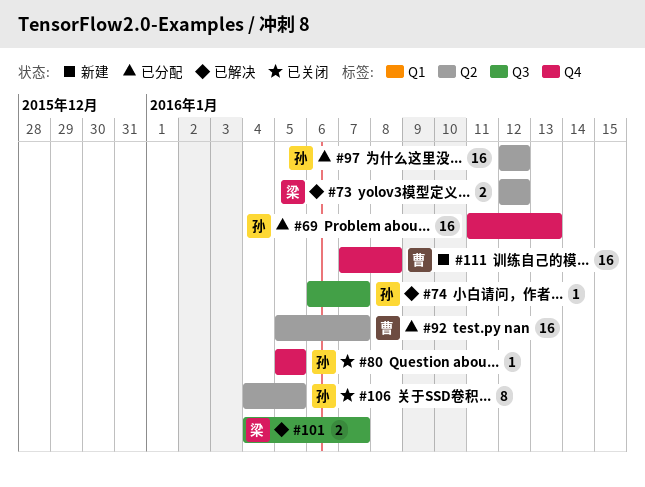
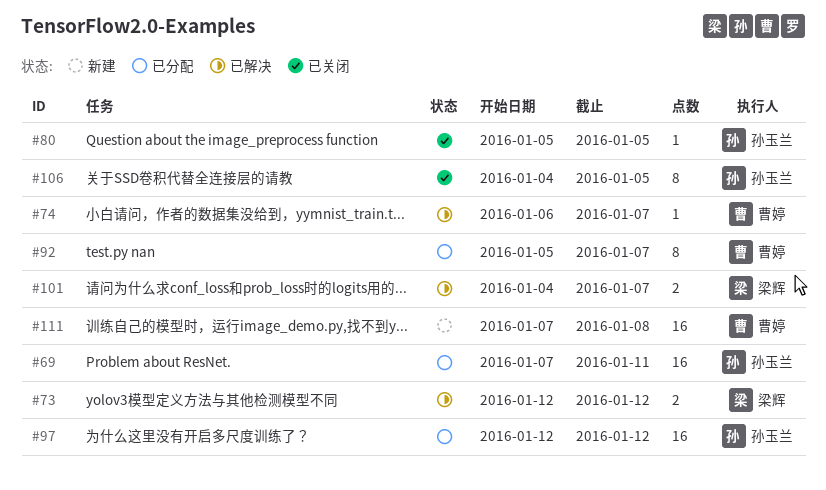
#69, start: Jan 11 -> Jan 7
#69, due: Jan 13 -> Jan 11
#74, owner: 孙玉兰 -> 曹婷
#92, estimate: 16 -> 8

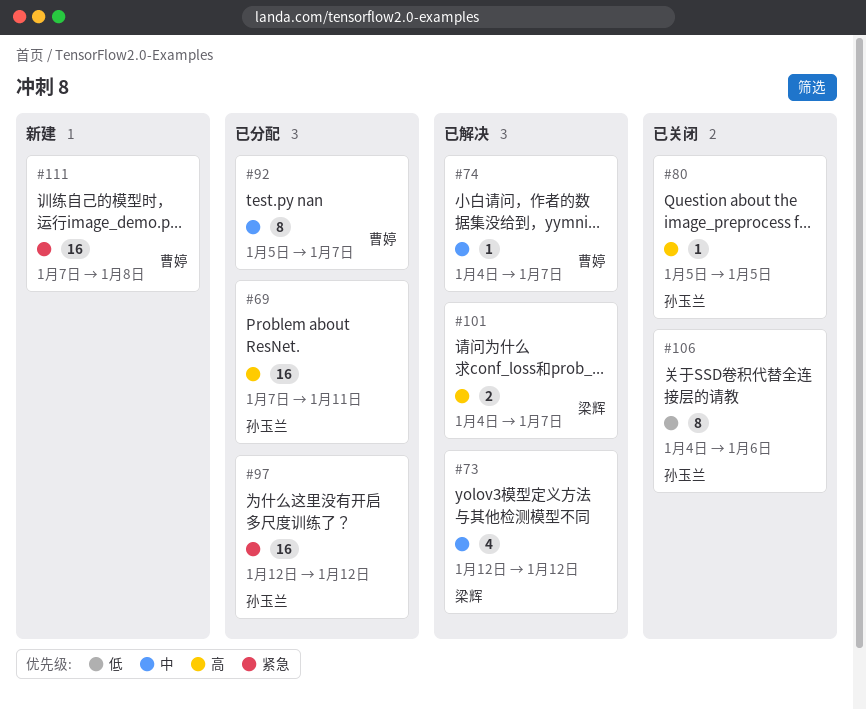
#73, estimate: 2 -> 4
#74, start: Jan 6 -> Jan 4
#106, due: Jan 5 -> Jan 6

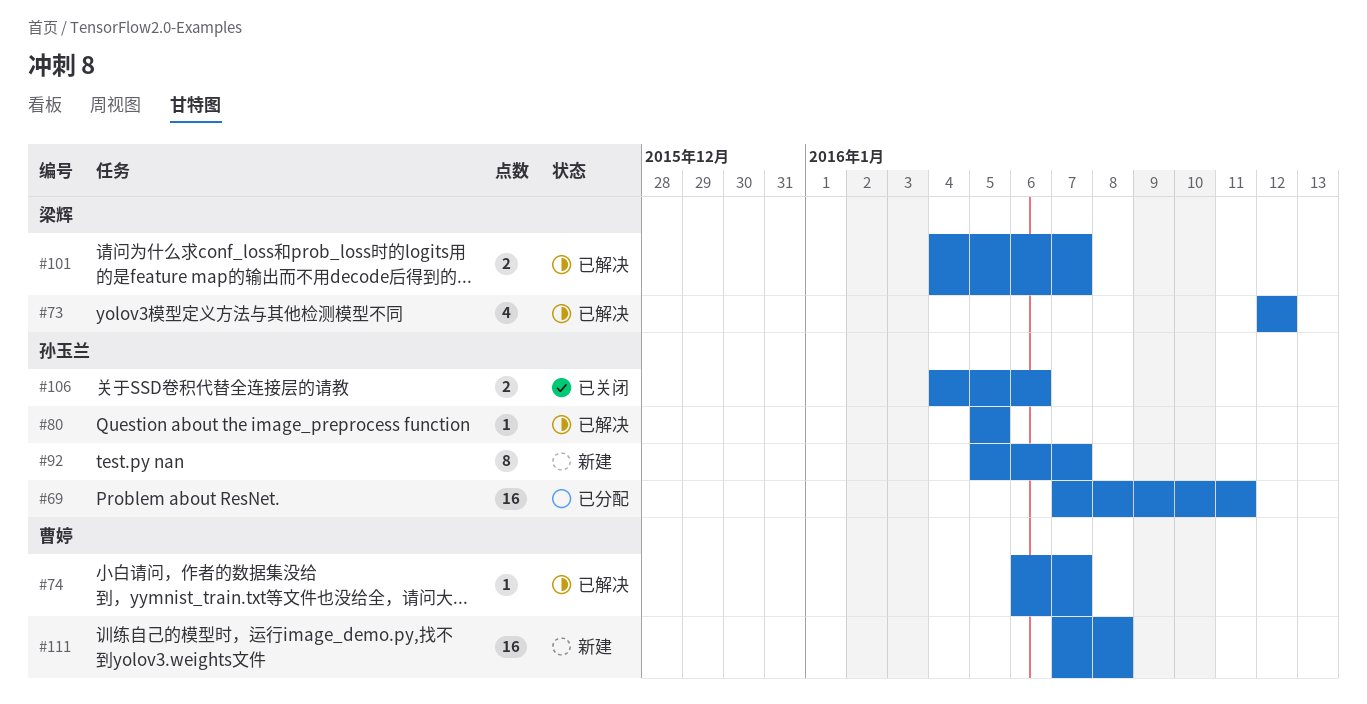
#74, start: Jan 4 -> Jan 6
#80, status: 已关闭 -> 已解决
#92, status: 已分配 -> 新建
#92, owner: 曹婷 -> 孙玉兰
#97: present -> none
#106, estimate: 8 -> 2

